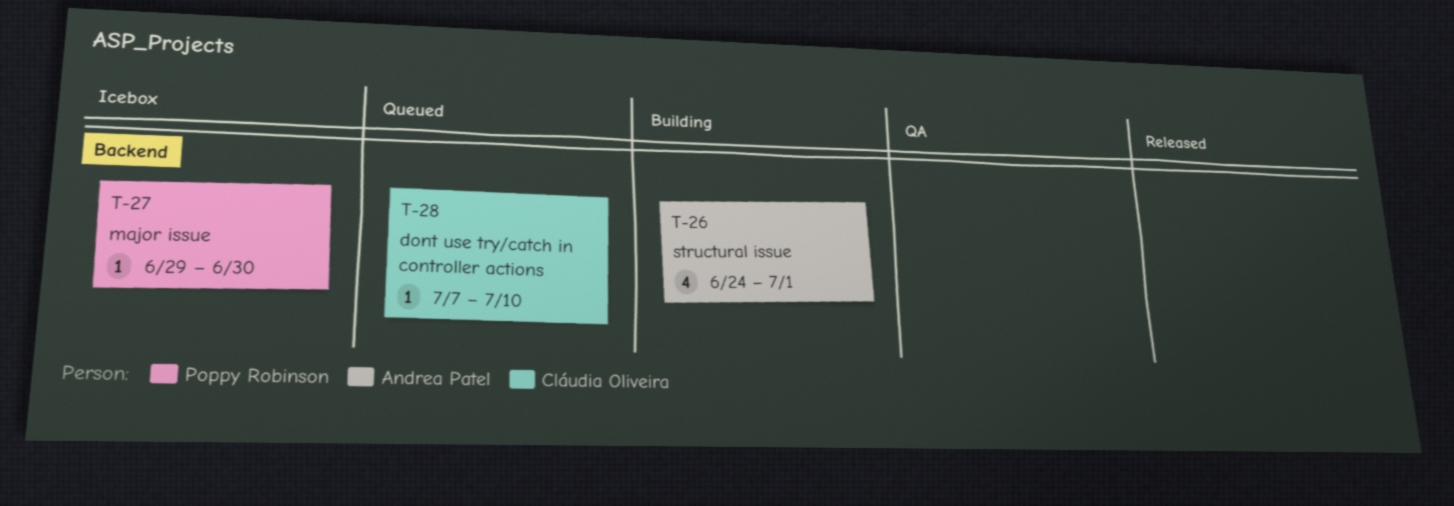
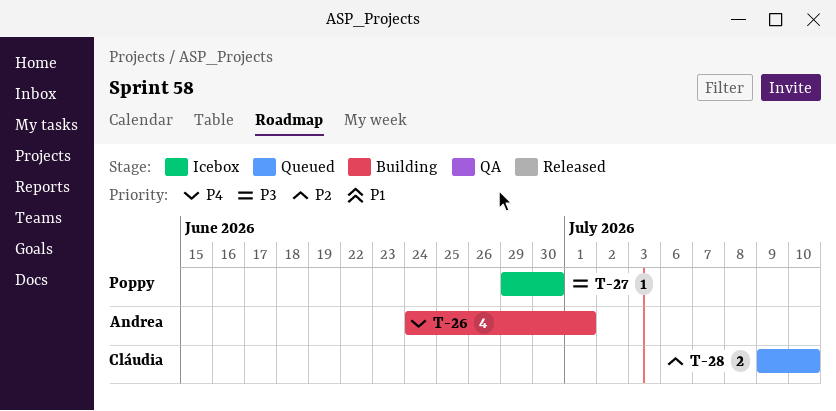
T-28, estimate: 1 -> 2
T-28, start: Jul 7 -> Jul 9

